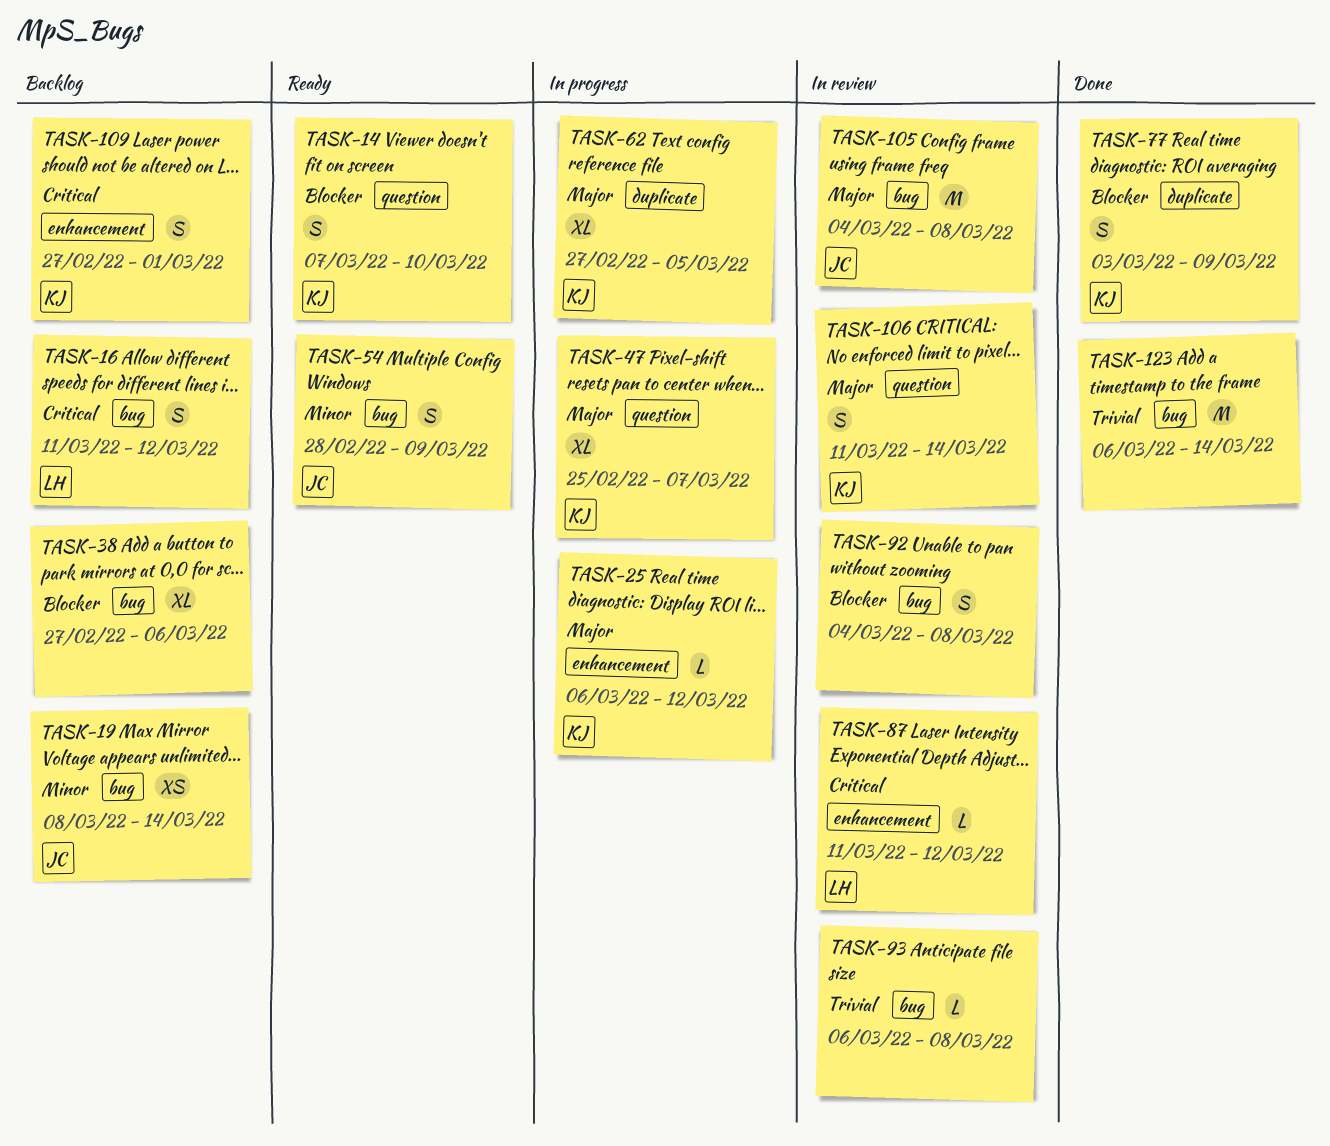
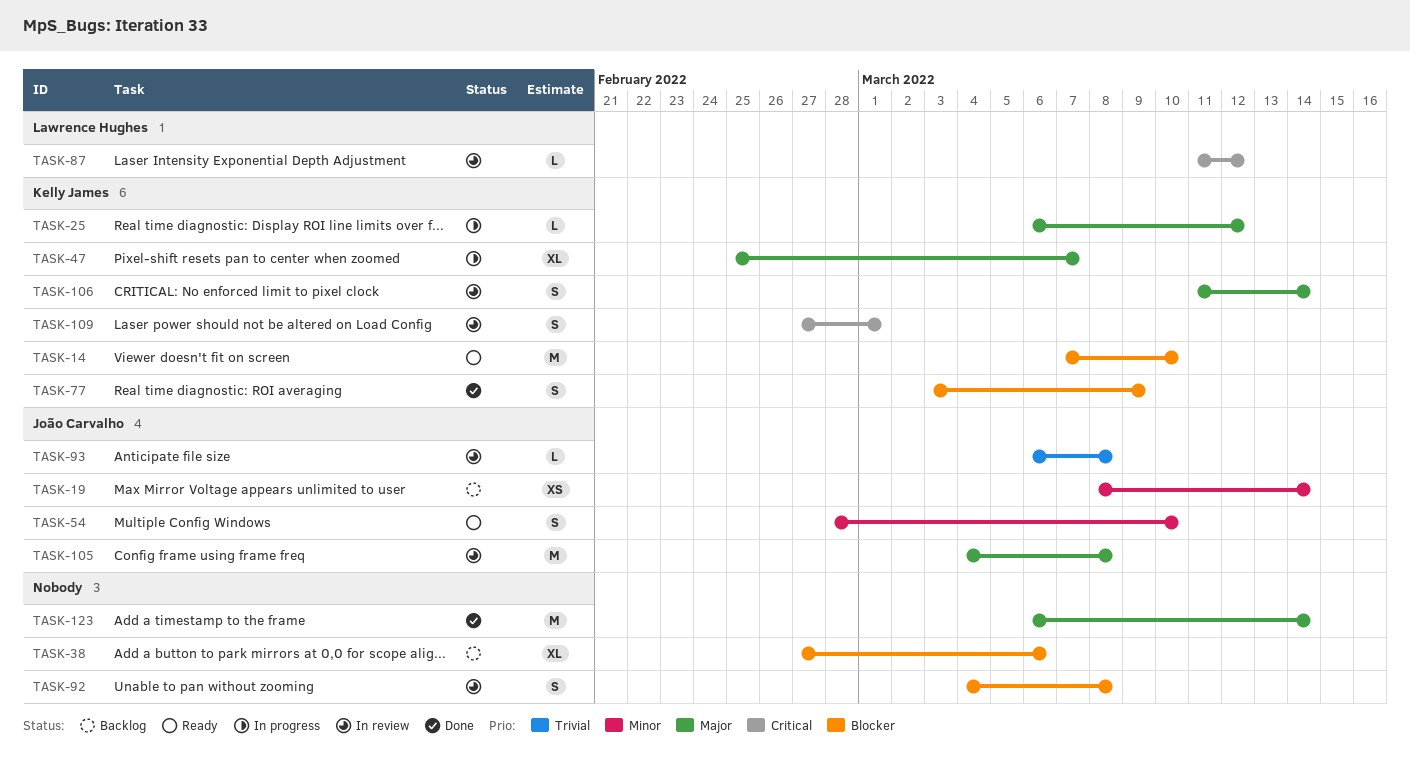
TASK-14, estimate: S -> M
TASK-16: present -> none
TASK-54, due: Mar 9 -> Mar 10
TASK-62: present -> none
TASK-93, owner: none -> João Carvalho
TASK-109, status: Backlog -> In review
TASK-123, priority: Trivial -> Major

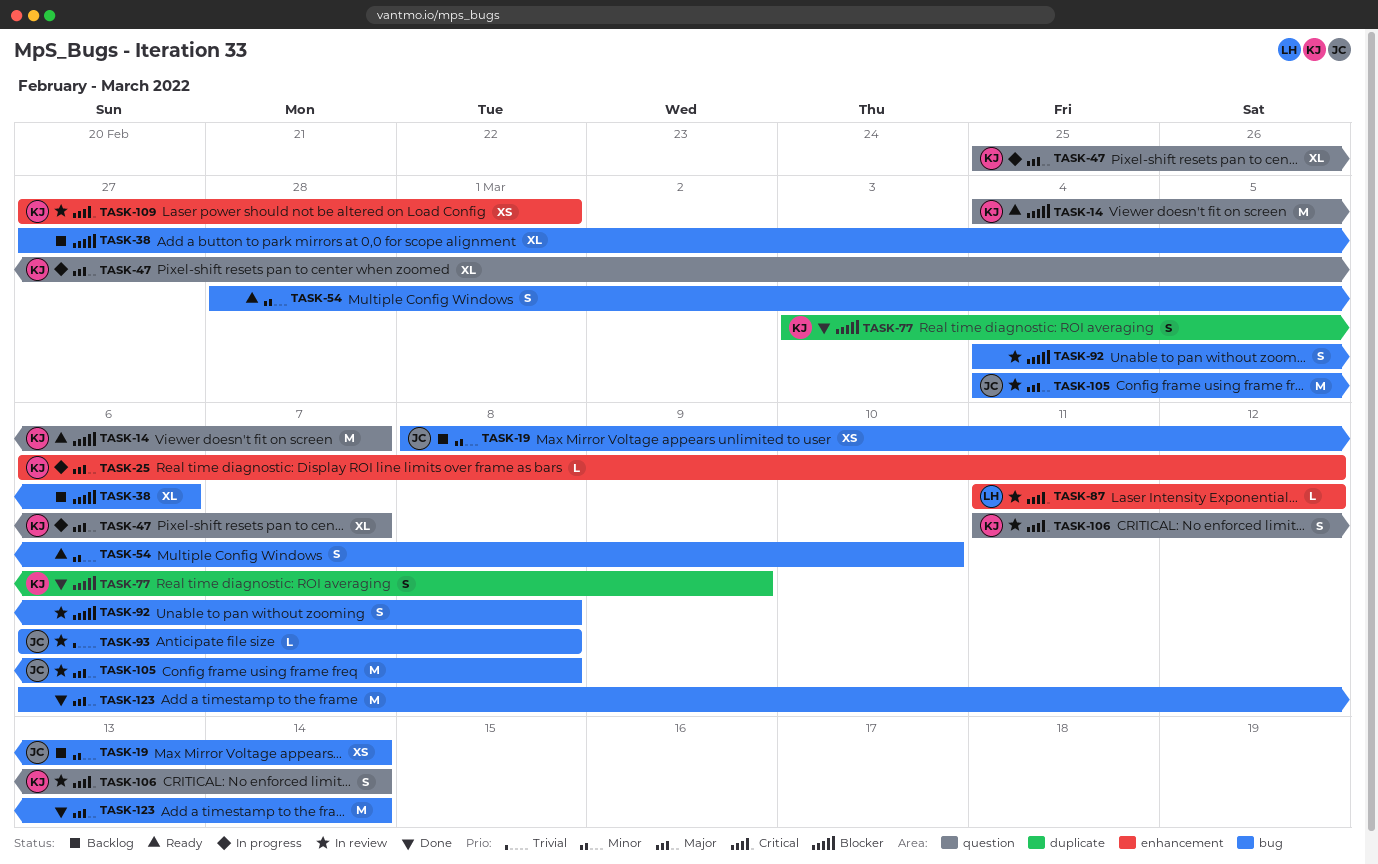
TASK-14, start: Mar 7 -> Mar 4
TASK-14, due: Mar 10 -> Mar 7
TASK-54, owner: João Carvalho -> none
TASK-106, priority: Major -> Critical
TASK-109, estimate: S -> XS

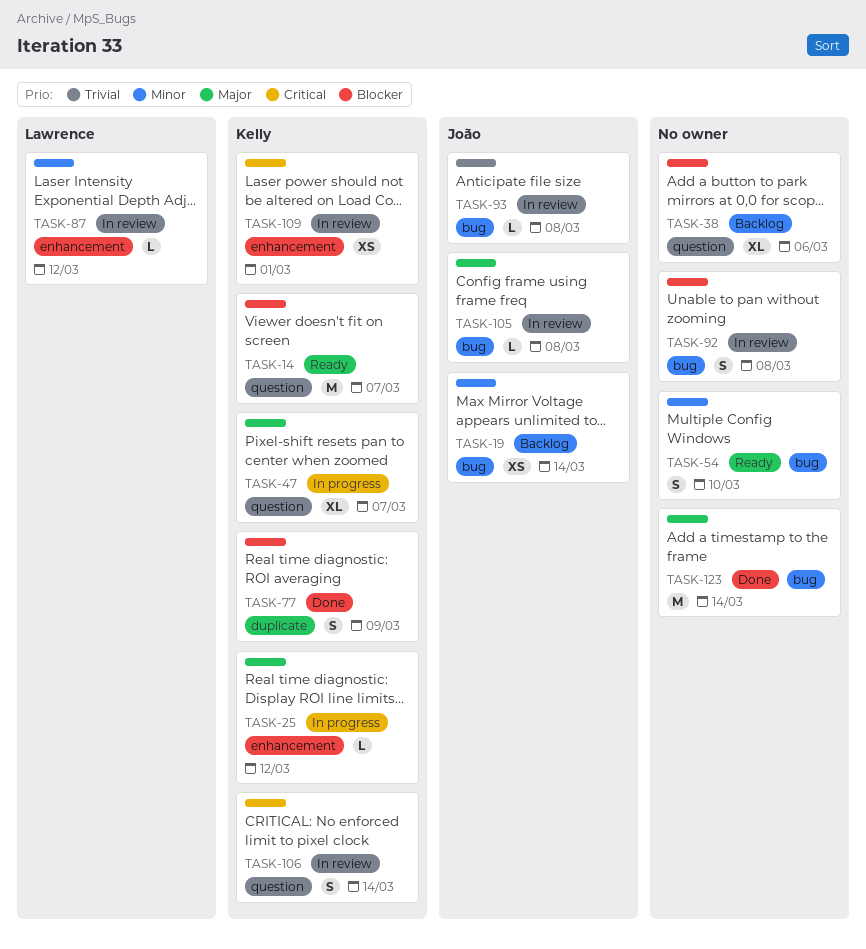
TASK-38, label: bug -> question
TASK-87, priority: Critical -> Minor
TASK-105, estimate: M -> L

